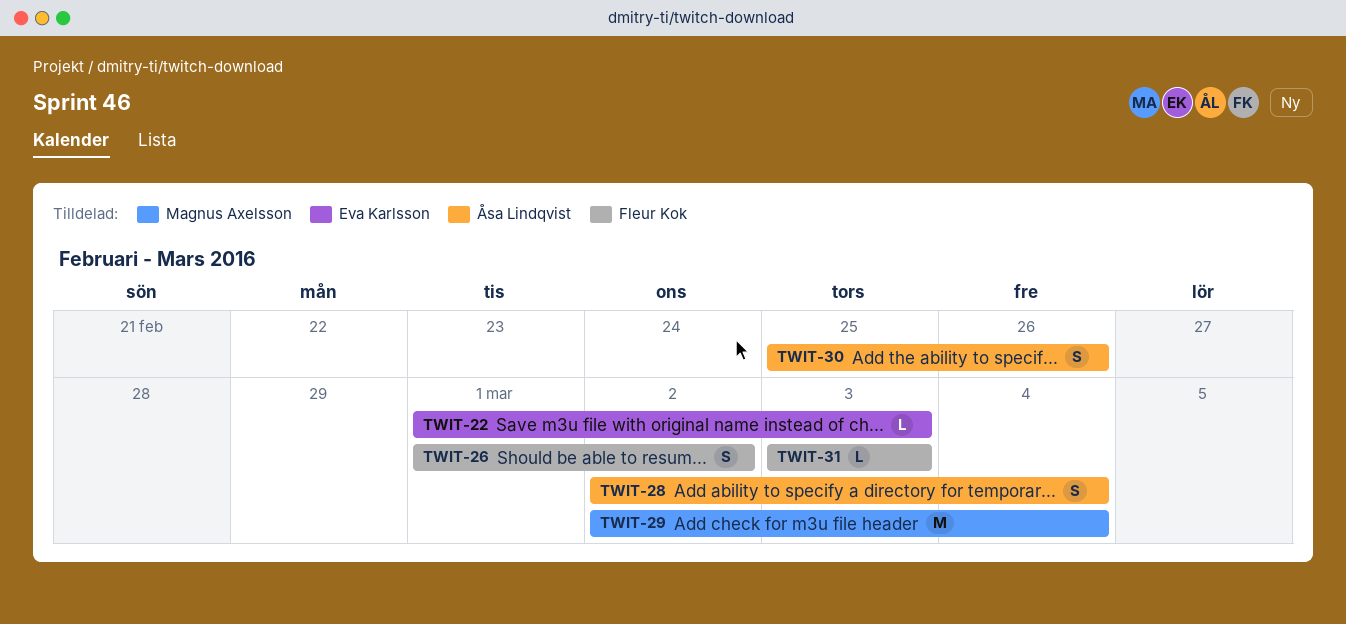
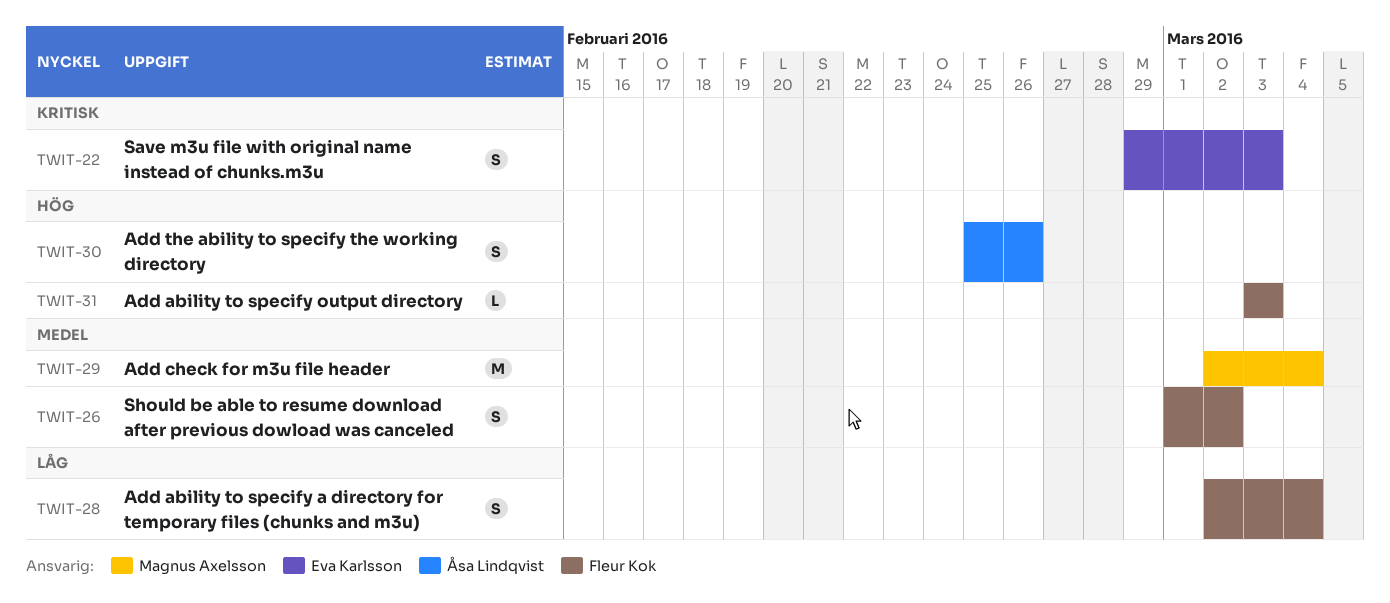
TWIT-22, estimate: L -> S
TWIT-22, start: Mar 1 -> Feb 29
TWIT-28, owner: Åsa Lindqvist -> Fleur Kok

